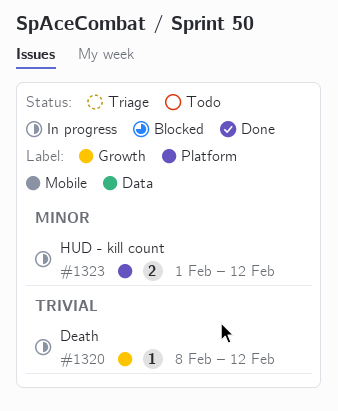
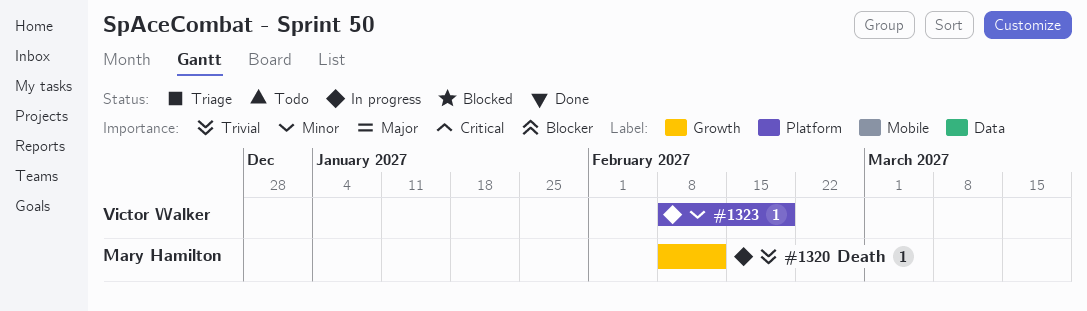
#1323, estimate: 2 -> 1
#1323, start: Feb 1 -> Feb 8
#1323, due: Feb 12 -> Feb 19

